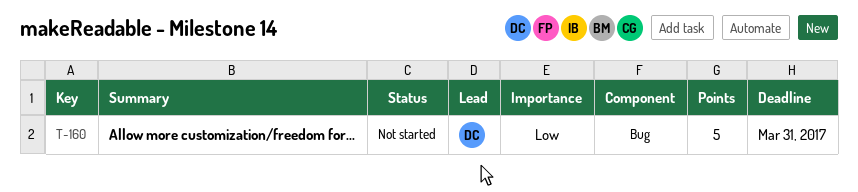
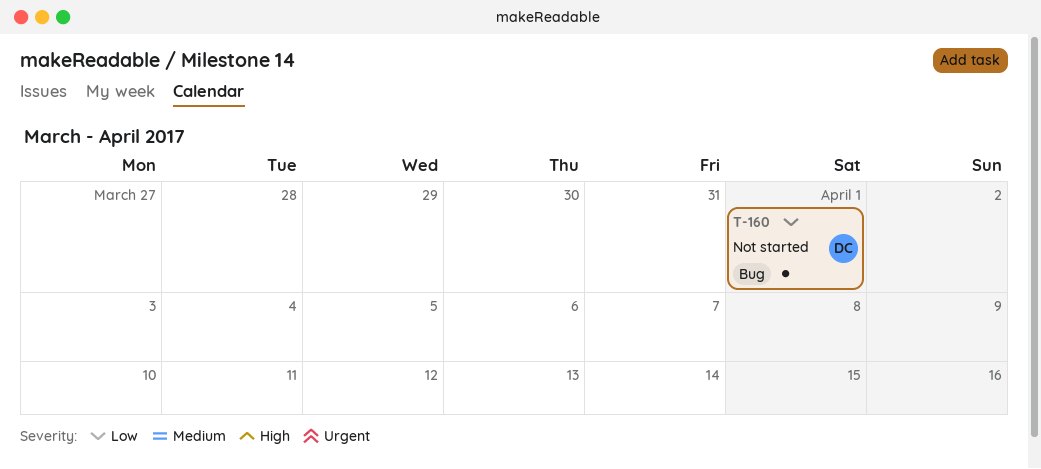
T-160, estimate: 5 -> 1
T-160, due: Mar 31 -> Apr 1

